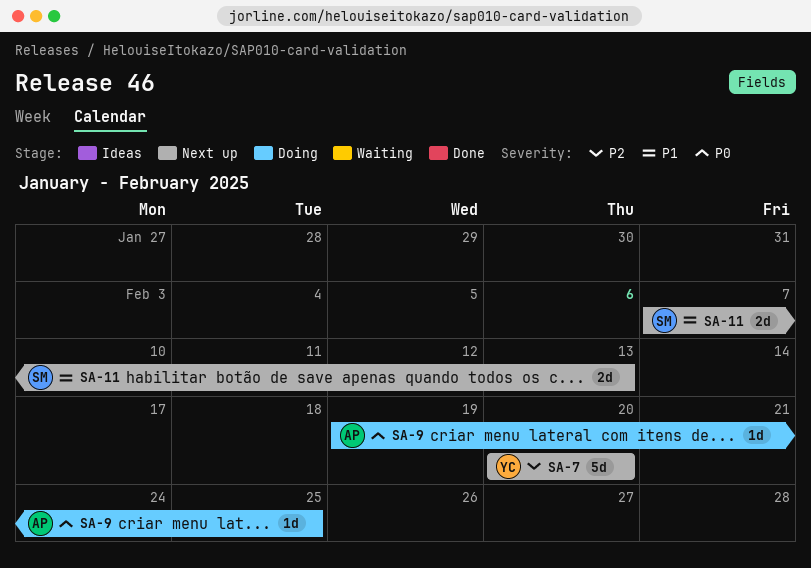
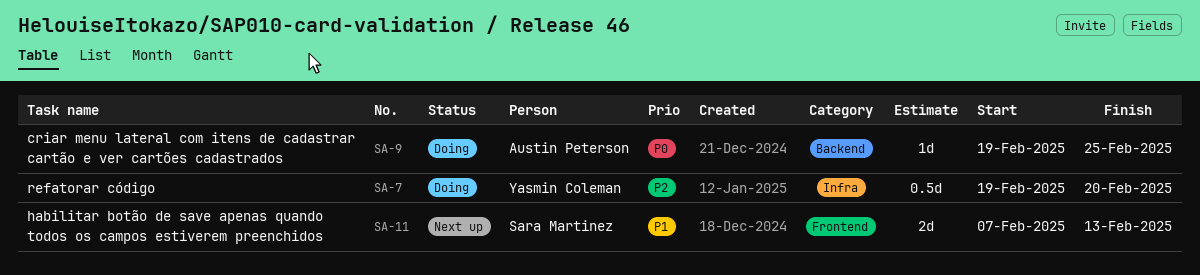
SA-7, status: Next up -> Doing
SA-7, estimate: 5d -> 0.5d
SA-7, start: Feb 20 -> Feb 19

